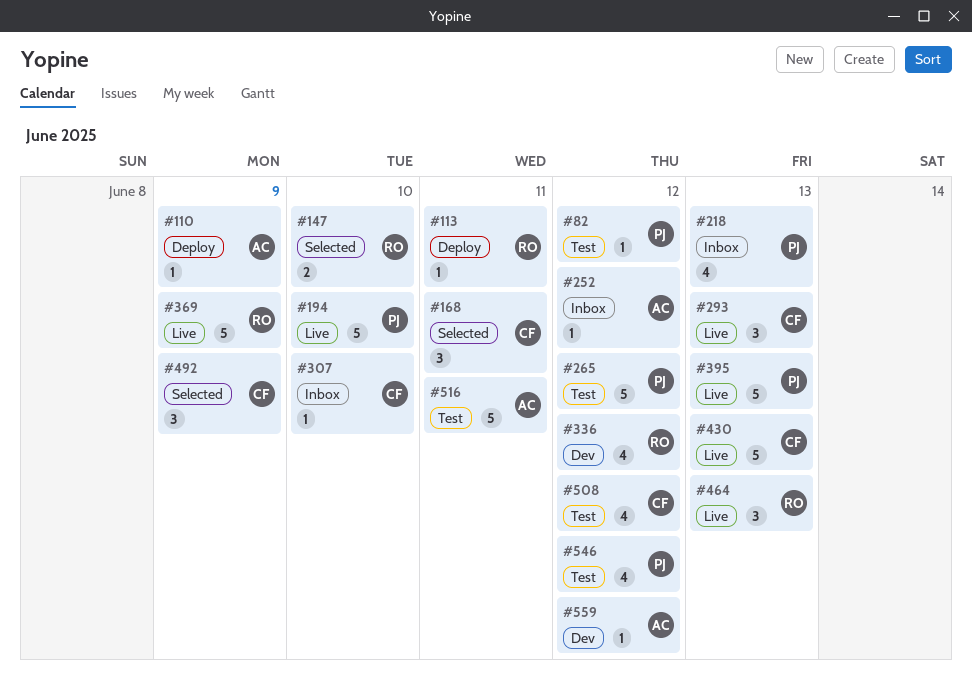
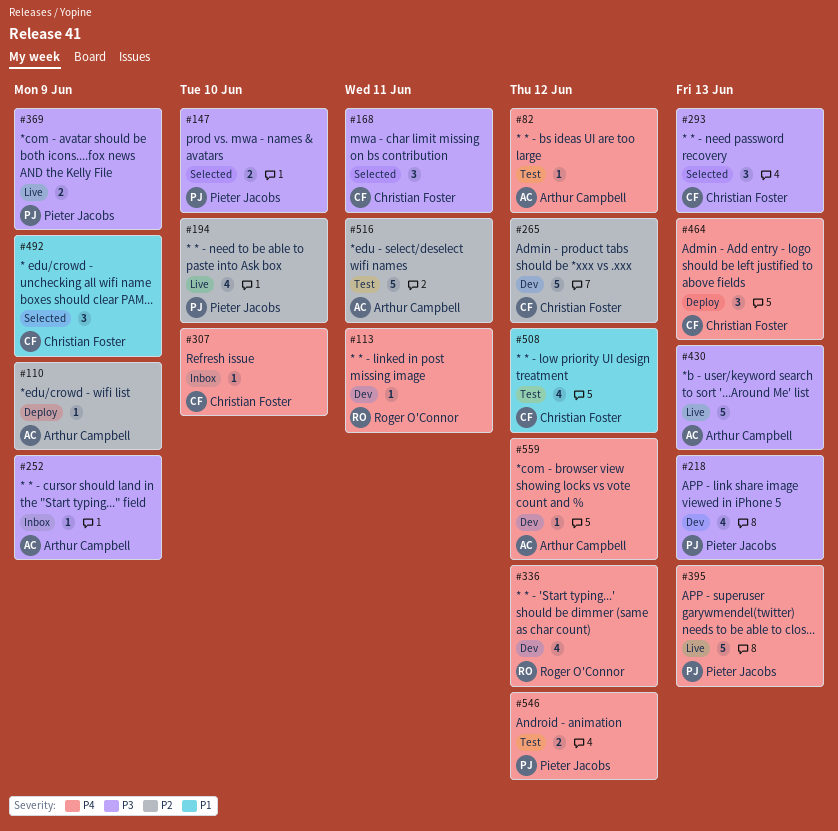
#82, owner: Pieter Jacobs -> Arthur Campbell
#113, status: Deploy -> Dev
#147, owner: Roger O'Connor -> Pieter Jacobs
#194, estimate: 5 -> 4
#218, status: Inbox -> Dev
#252, due: Jun 12 -> Jun 9
#265, status: Test -> Dev
#265, owner: Pieter Jacobs -> Christian Foster
#293, status: Live -> Selected
#369, owner: Roger O'Connor -> Pieter Jacobs
#369, estimate: 5 -> 2
#430, owner: Christian Foster -> Arthur Campbell
#464, status: Live -> Deploy
#464, owner: Roger O'Connor -> Christian Foster
#546, estimate: 4 -> 2

